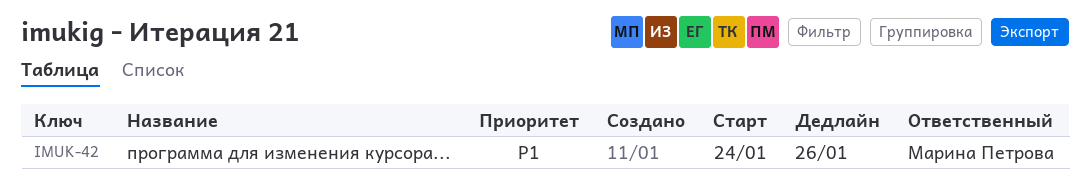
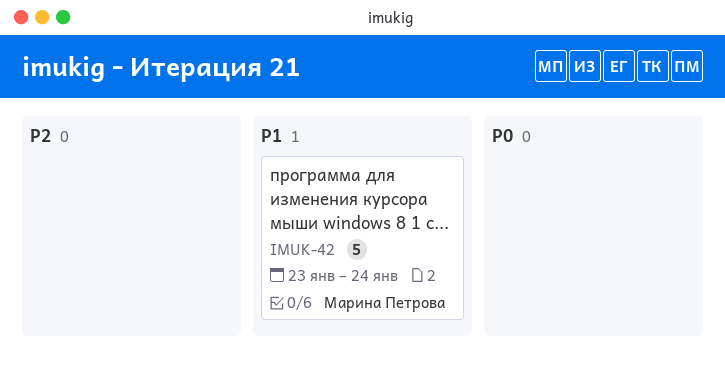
IMUK-42, start: Jan 24 -> Jan 23
IMUK-42, due: Jan 26 -> Jan 24

